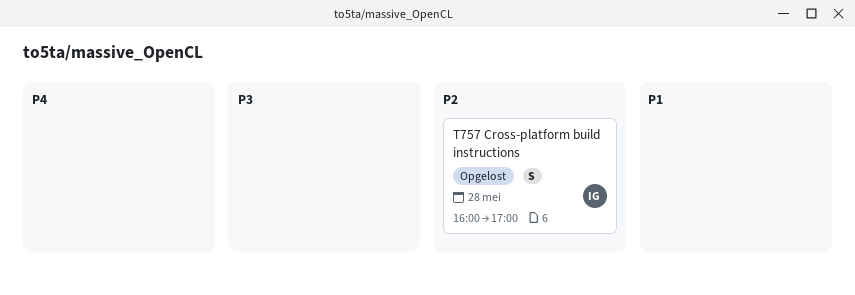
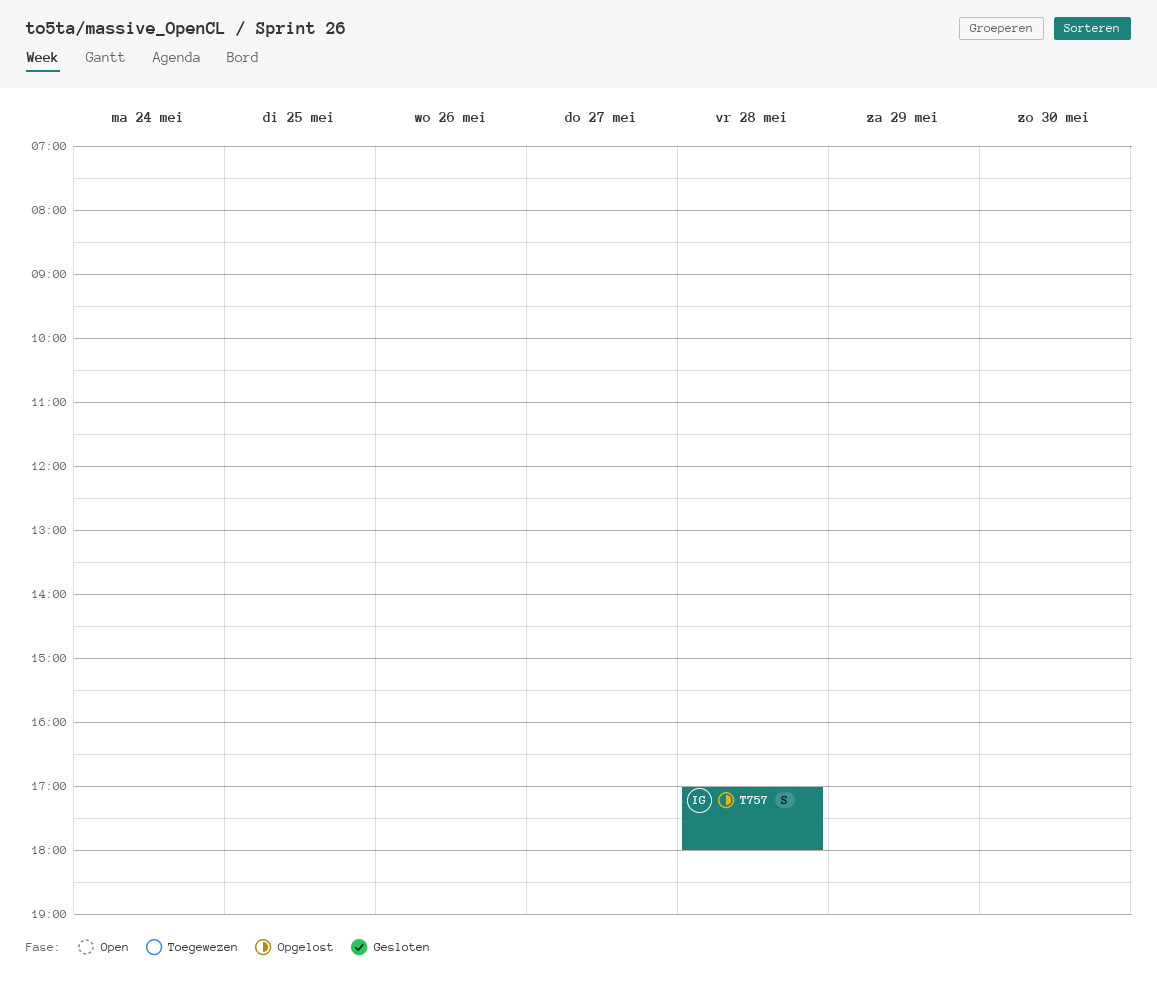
T757, begins: 16:00 -> 17:00
T757, ends: 17:00 -> 18:00

